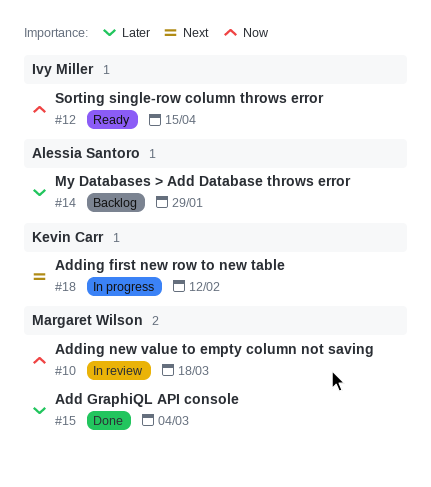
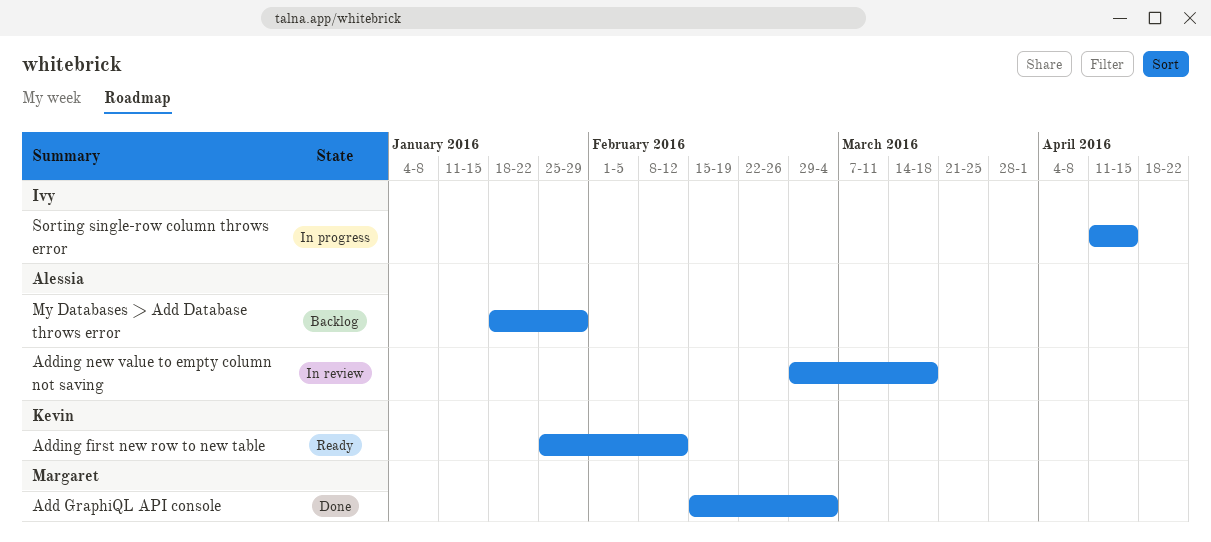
Adding first new row to new table, status: In progress -> Ready
Adding new value to empty column not saving, owner: Margaret Wilson -> Alessia Santoro
Sorting single-row column throws error, status: Ready -> In progress

